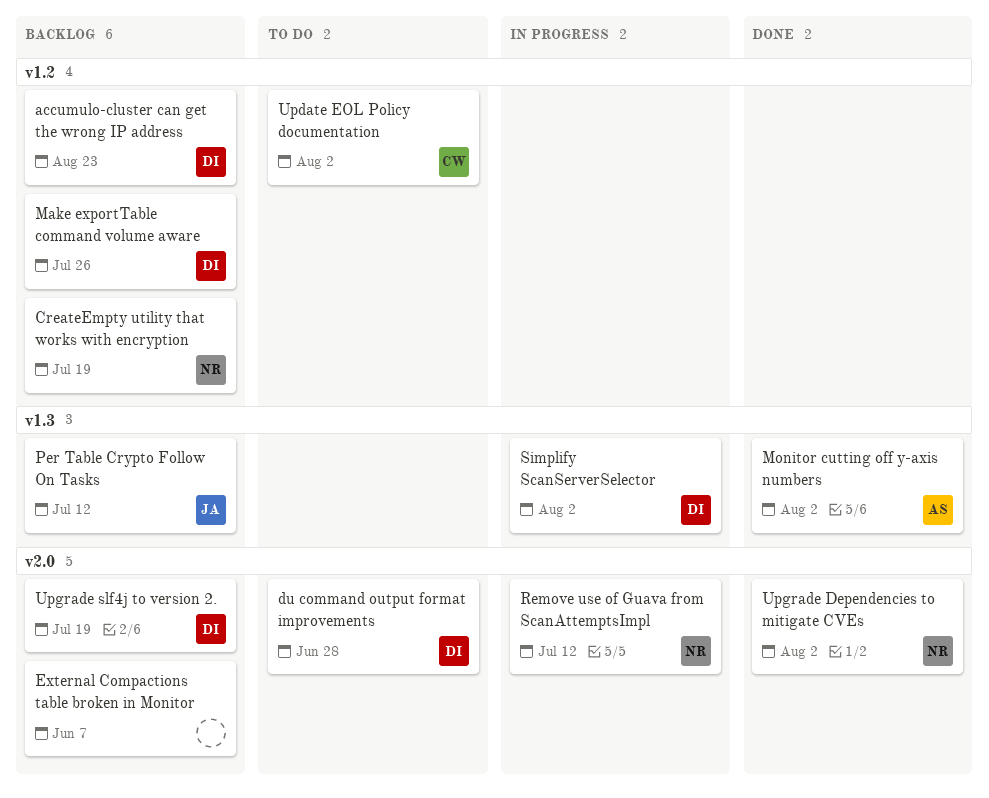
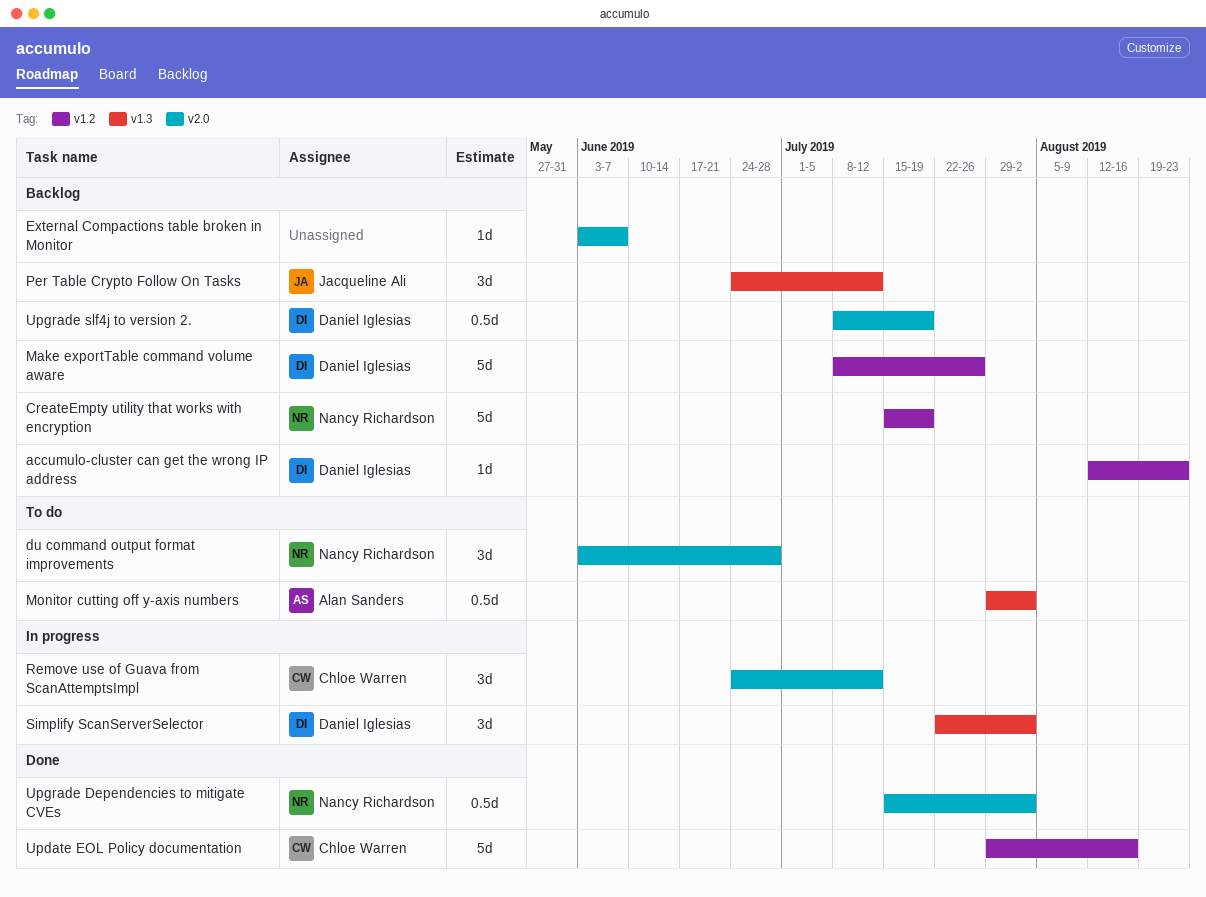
du command output format improvements, owner: Daniel Iglesias -> Nancy Richardson
Monitor cutting off y-axis numbers, status: Done -> To do
Remove use of Guava from ScanAttemptsImpl, owner: Nancy Richardson -> Chloe Warren
Update EOL Policy documentation, status: To do -> Done
Update EOL Policy documentation, due: Aug 2 -> Aug 16

